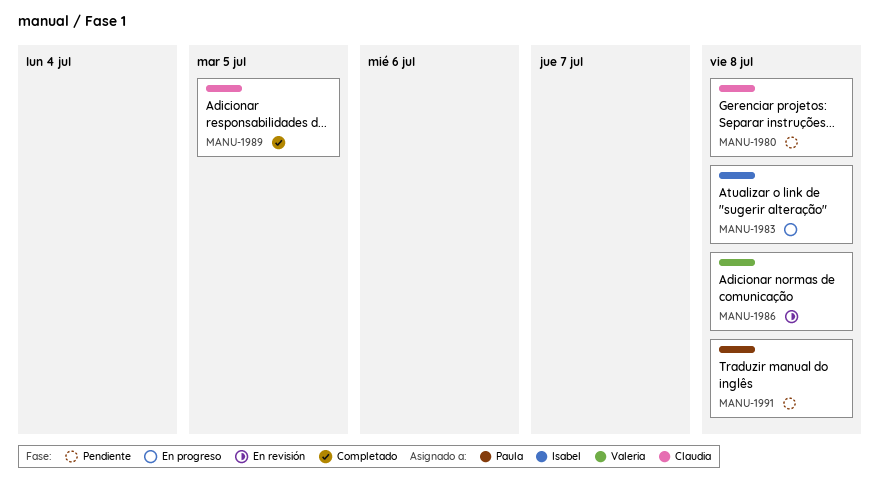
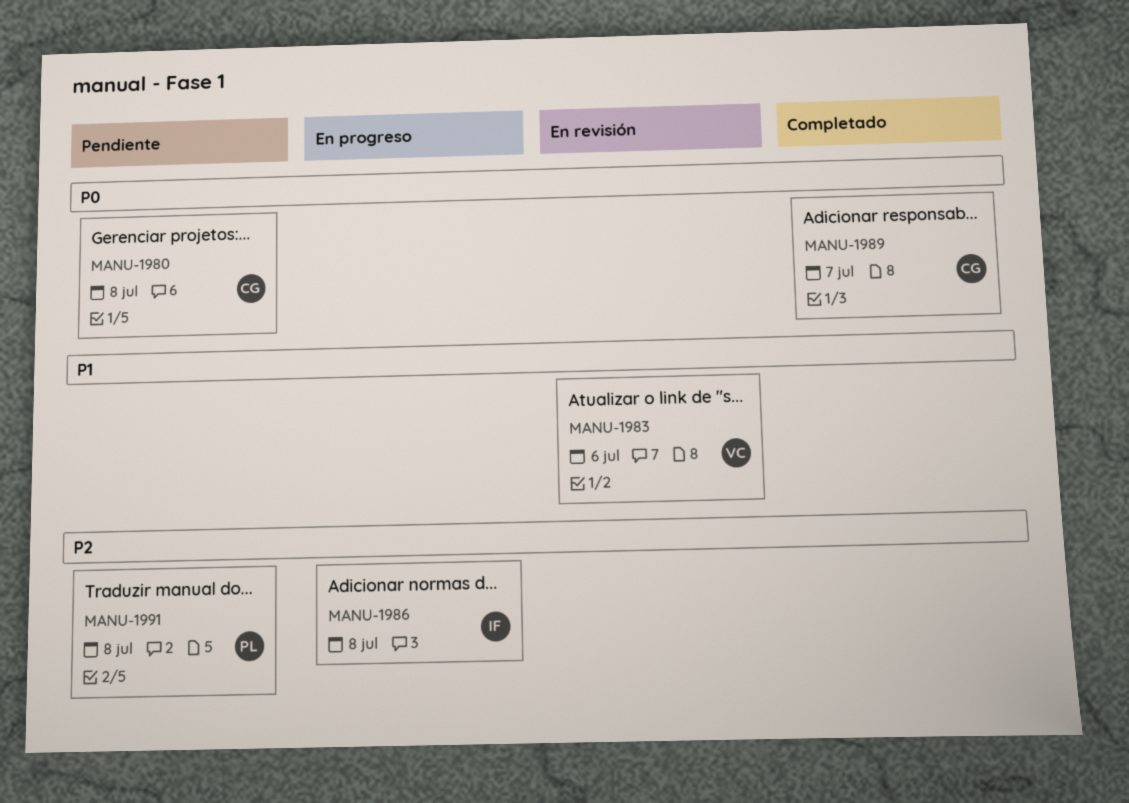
MANU-1983, status: En progreso -> En revisión
MANU-1983, owner: Isabel -> Valeria
MANU-1983, due: Jul 8 -> Jul 6
MANU-1986, status: En revisión -> En progreso
MANU-1986, owner: Valeria -> Isabel
MANU-1989, due: Jul 5 -> Jul 7

